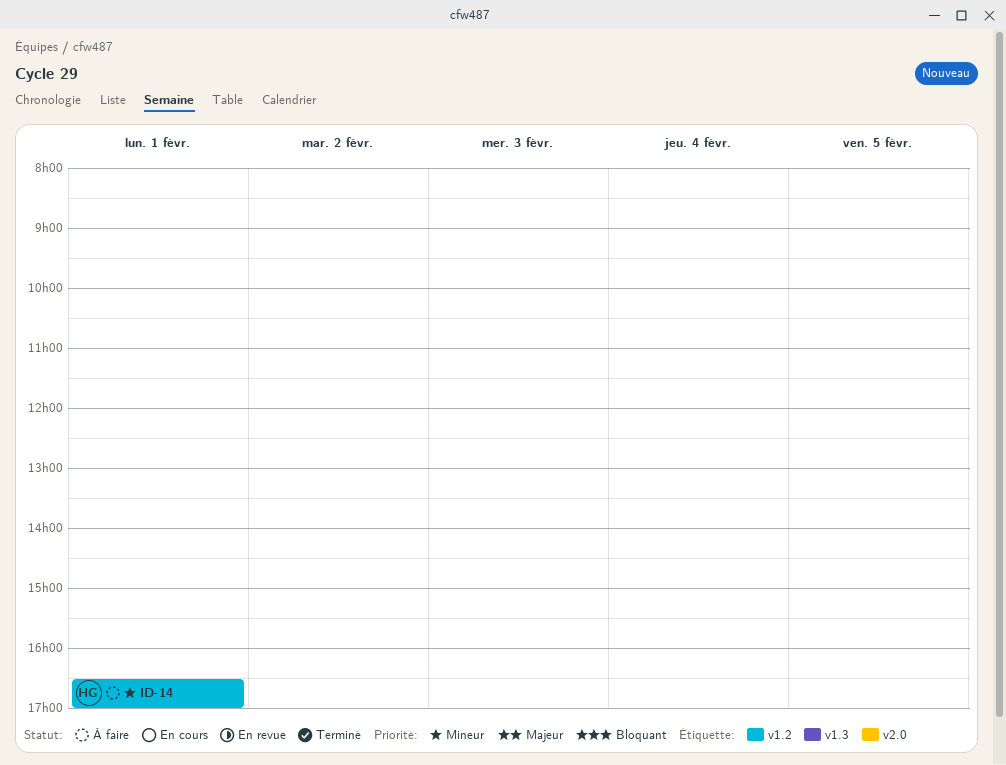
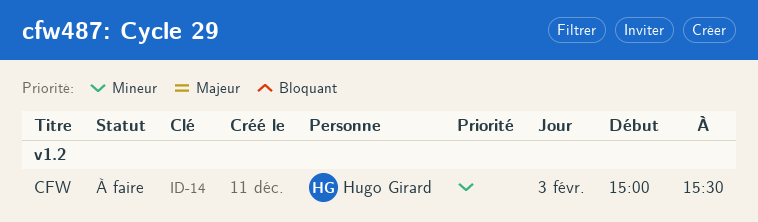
ID-14, day: Feb 1 -> Feb 3
ID-14, begins: 16:30 -> 15:00
ID-14, ends: 17:00 -> 15:30

